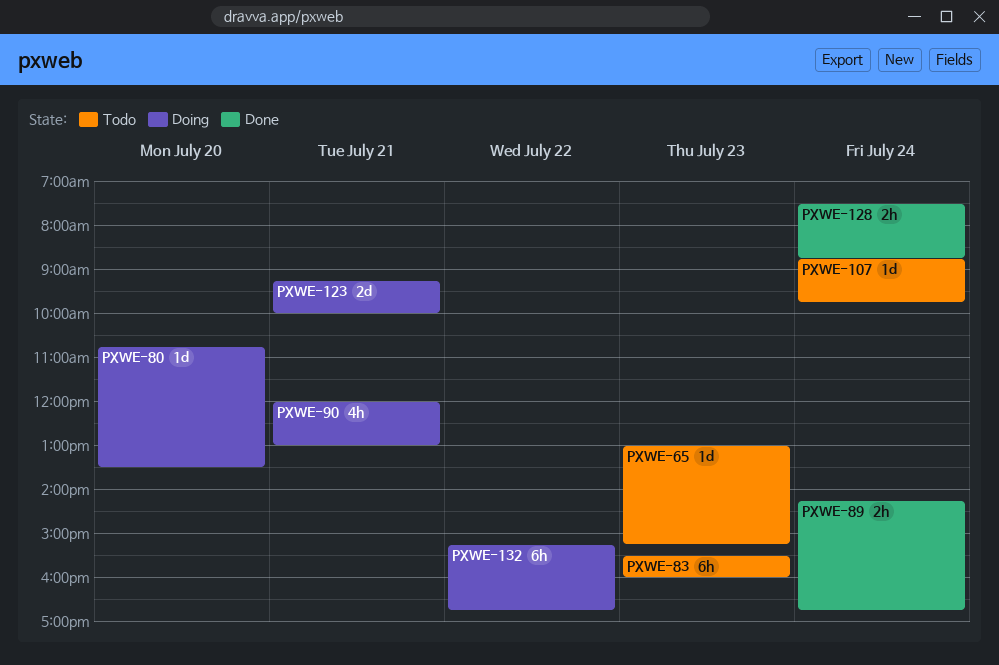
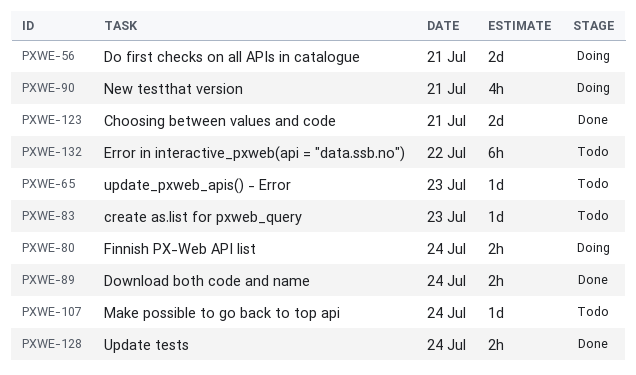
PXWE-56: none -> present
PXWE-80, estimate: 1d -> 2h
PXWE-80, day: Jul 20 -> Jul 24
PXWE-83, estimate: 6h -> 1d
PXWE-123, status: Doing -> Done
PXWE-132, status: Doing -> Todo

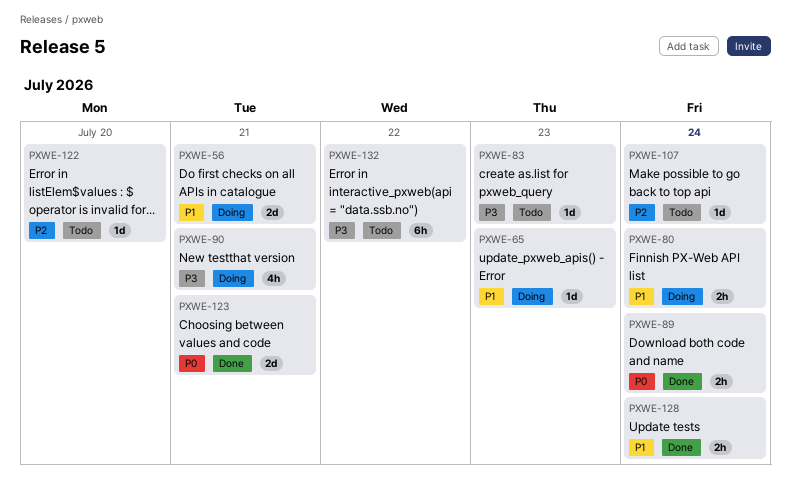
PXWE-65, status: Todo -> Doing
PXWE-122: none -> present

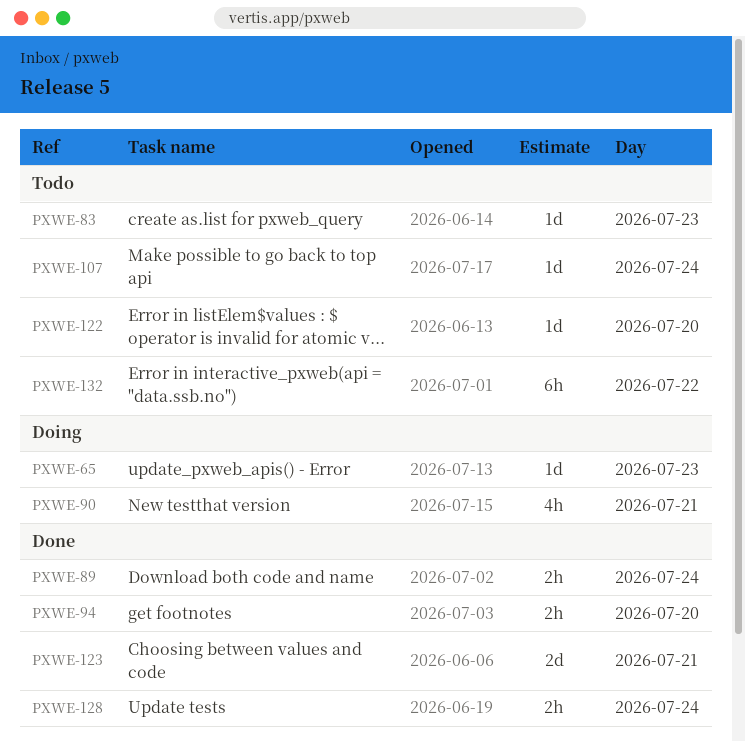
PXWE-56: present -> none
PXWE-80: present -> none
PXWE-94: none -> present

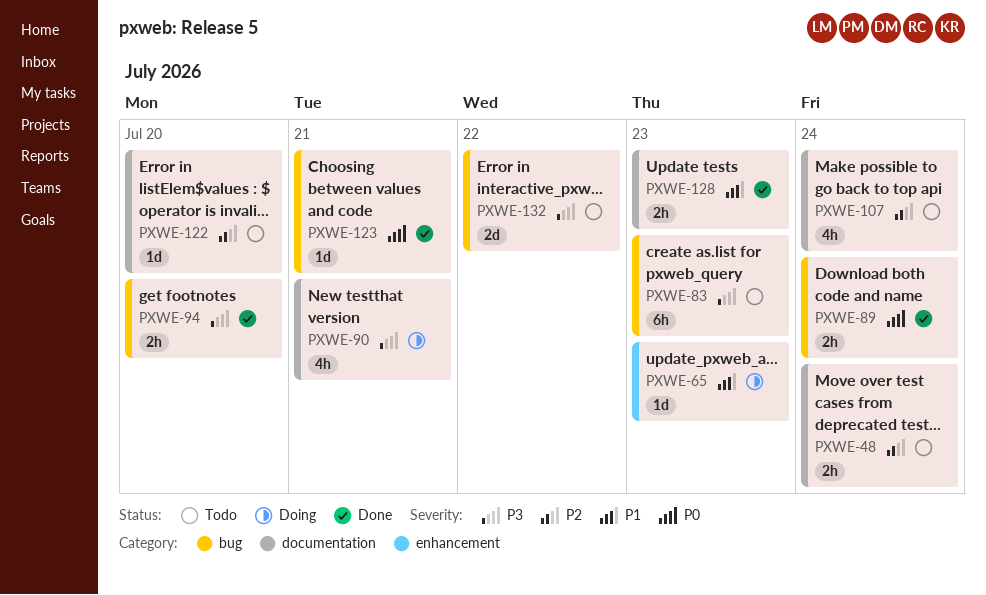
PXWE-48: none -> present
PXWE-83, estimate: 1d -> 6h
PXWE-107, estimate: 1d -> 4h
PXWE-123, estimate: 2d -> 1d
PXWE-128, day: Jul 24 -> Jul 23
PXWE-132, estimate: 6h -> 2d

